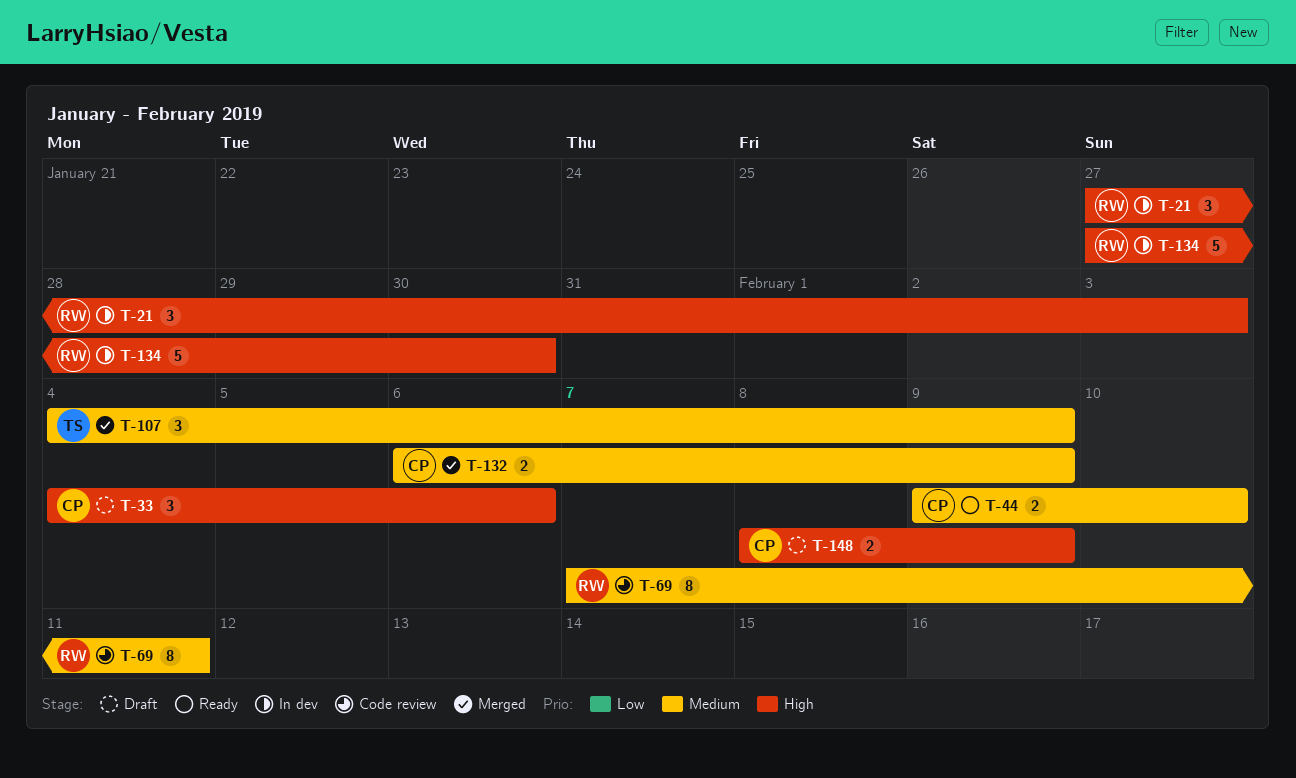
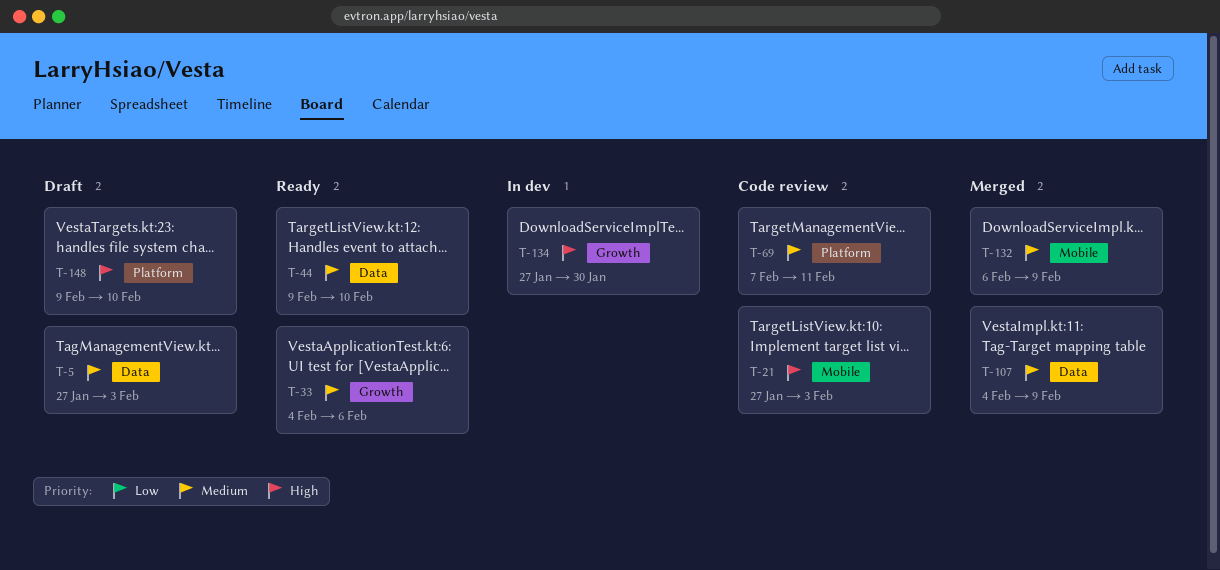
T-5: none -> present
T-21, status: In dev -> Code review
T-33, status: Draft -> Ready
T-33, priority: High -> Medium
T-148, start: Feb 8 -> Feb 9
T-148, due: Feb 9 -> Feb 10

